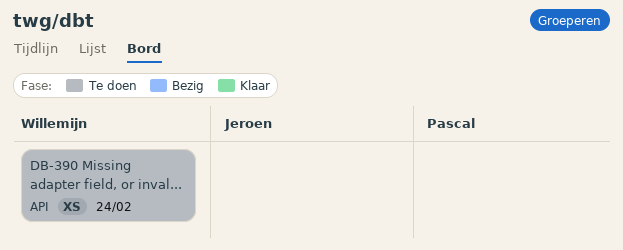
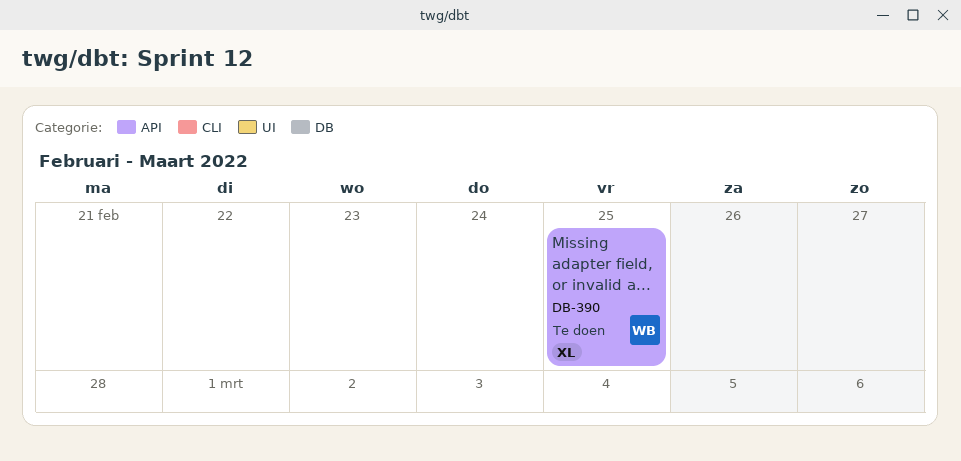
DB-390, estimate: XS -> XL
DB-390, due: Feb 24 -> Feb 25

